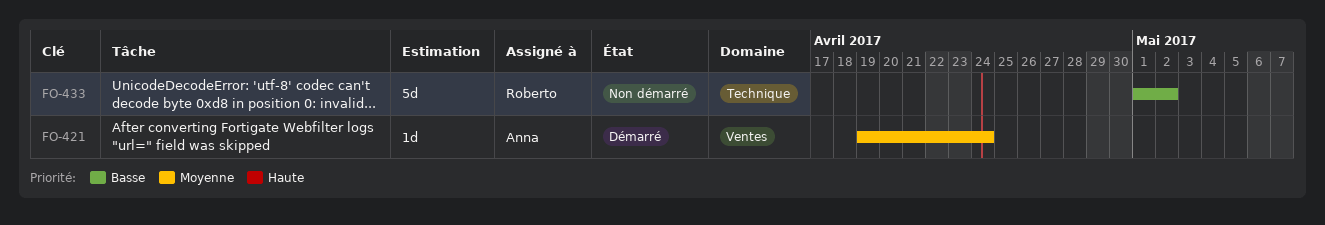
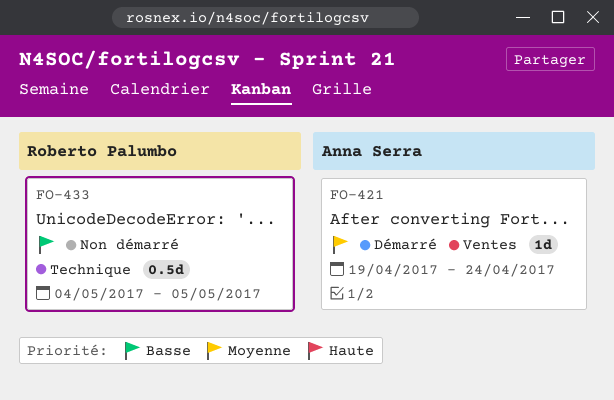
FO-433, estimate: 5d -> 0.5d
FO-433, start: May 1 -> May 4
FO-433, due: May 2 -> May 5

